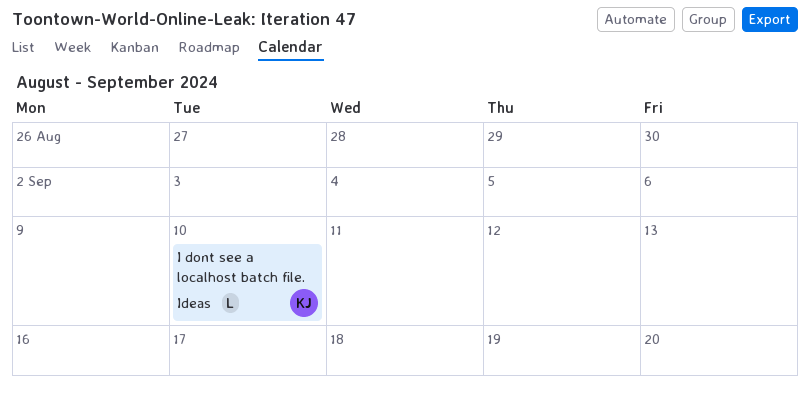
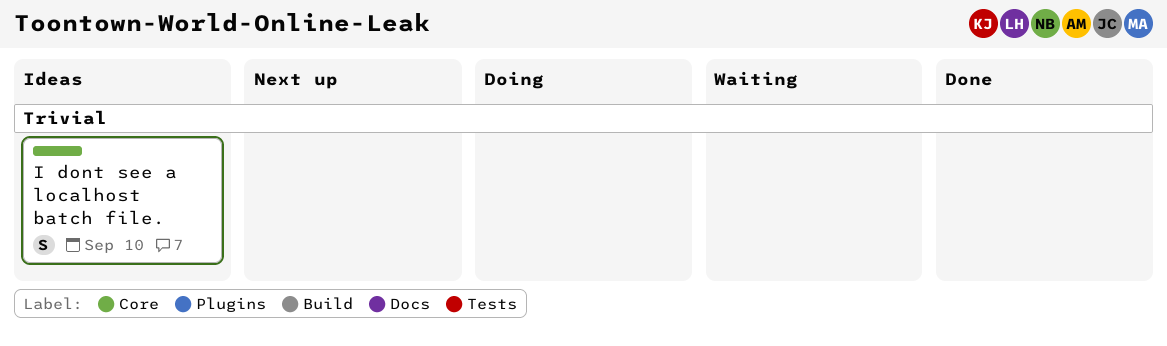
I dont see a localhost batch file., estimate: L -> S

